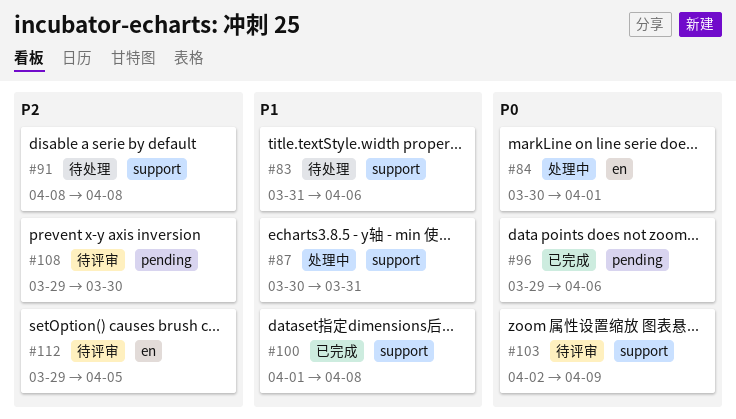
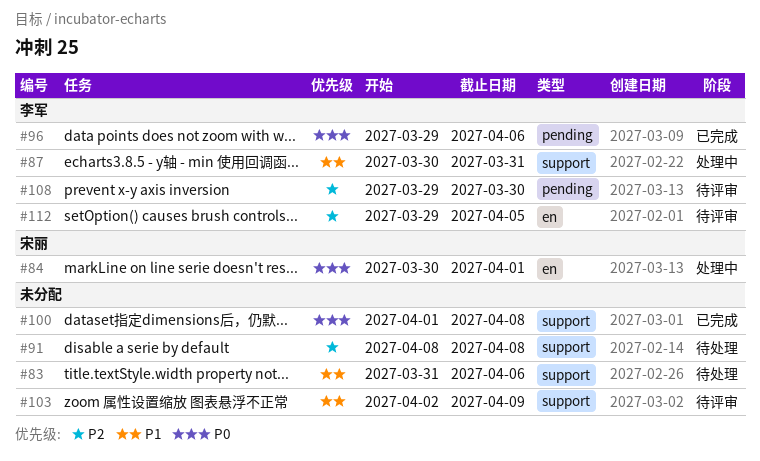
#100, priority: P1 -> P0
#103, priority: P0 -> P1

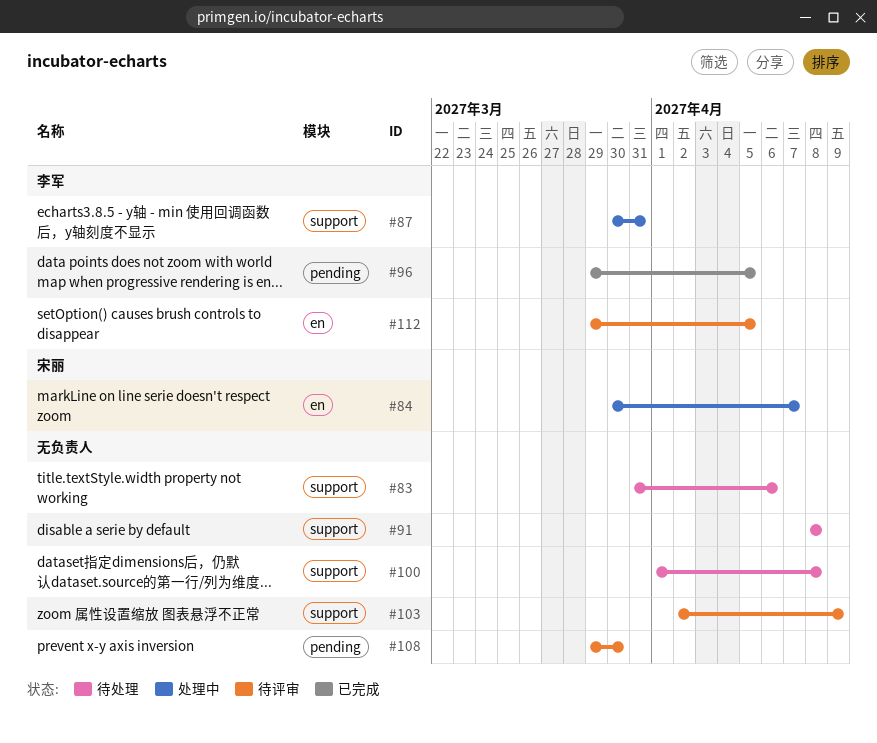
#84, due: Apr 1 -> Apr 7
#96, due: Apr 6 -> Apr 5
#100, status: 已完成 -> 待处理
#108, owner: 李军 -> none

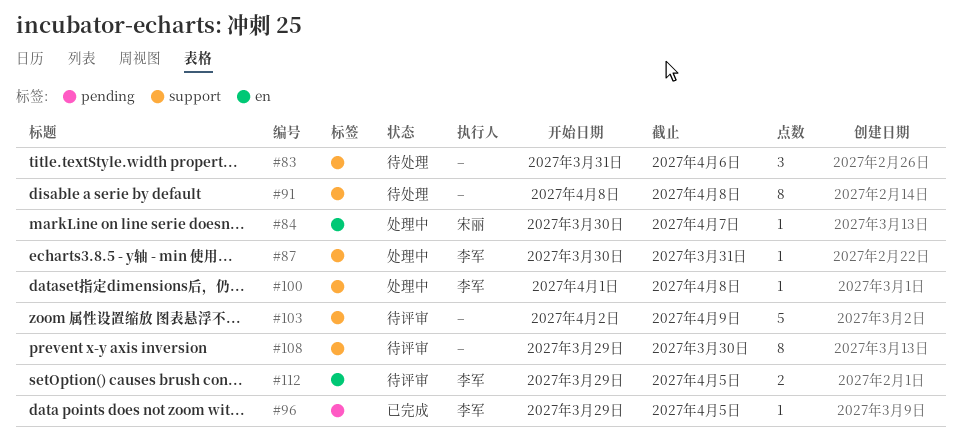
#100, status: 待处理 -> 处理中
#100, owner: none -> 李军
#108, label: pending -> support

